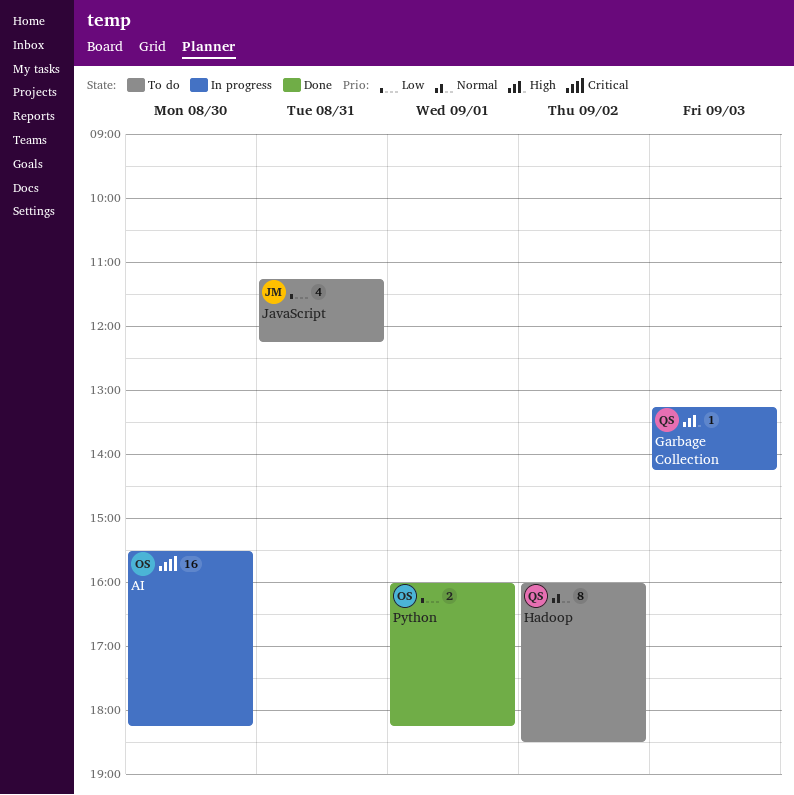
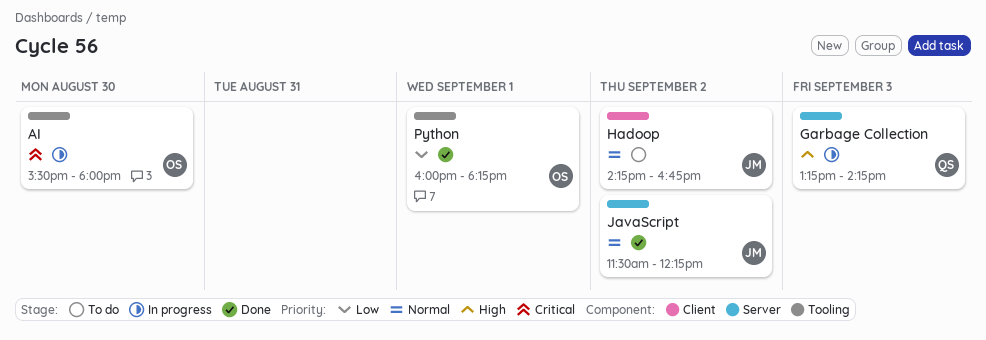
AI, ends: 18:15 -> 18:00
Hadoop, owner: QS -> JM
Hadoop, begins: 16:00 -> 14:15
Hadoop, ends: 18:30 -> 16:45
JavaScript, status: To do -> Done
JavaScript, priority: Low -> Normal
JavaScript, day: Aug 31 -> Sep 2
JavaScript, begins: 11:15 -> 11:30

